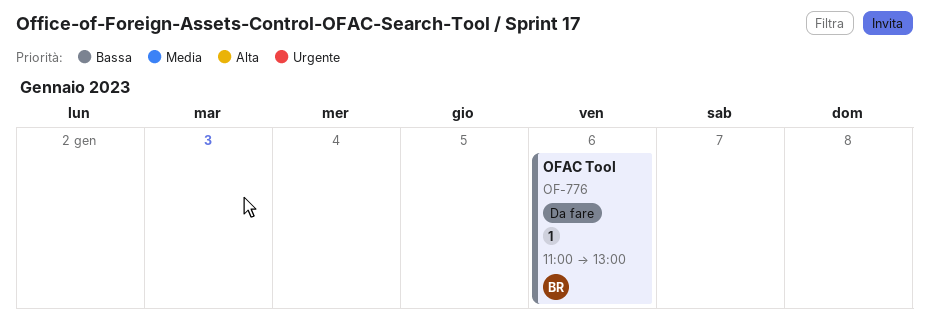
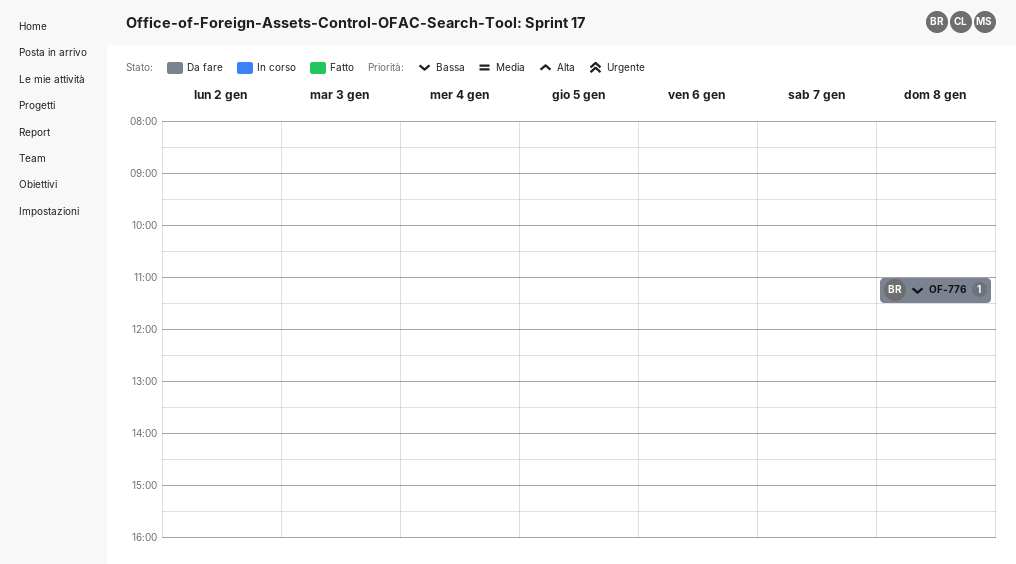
OF-776, day: Jan 6 -> Jan 8
OF-776, ends: 13:00 -> 11:30

